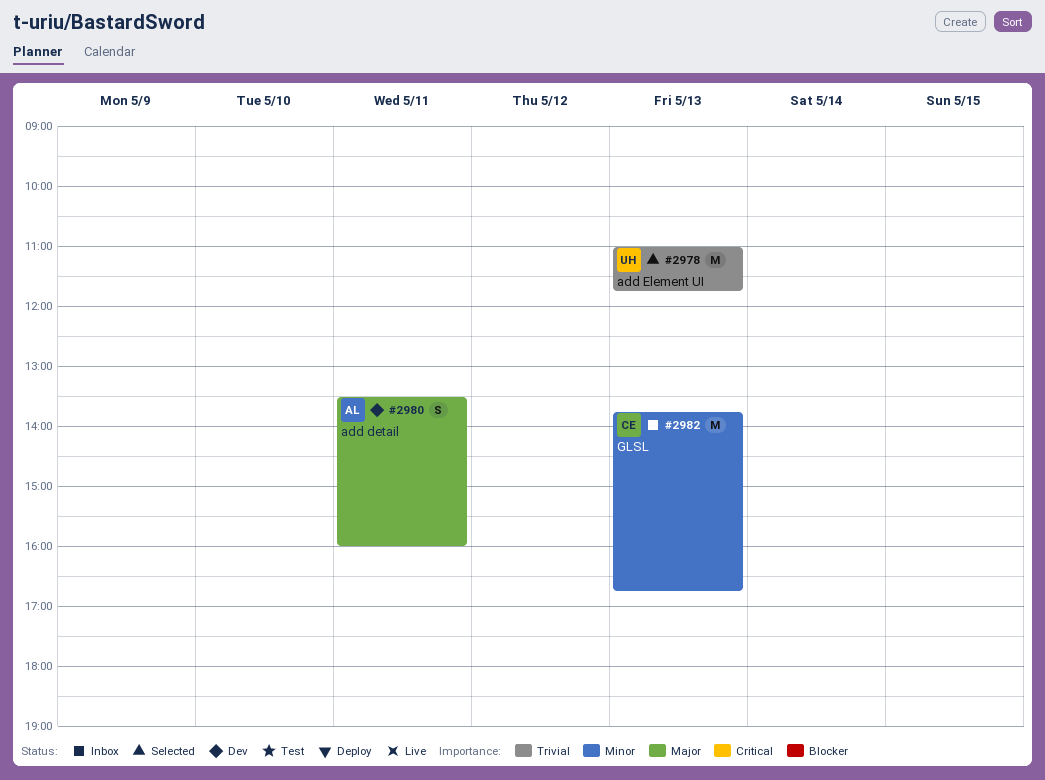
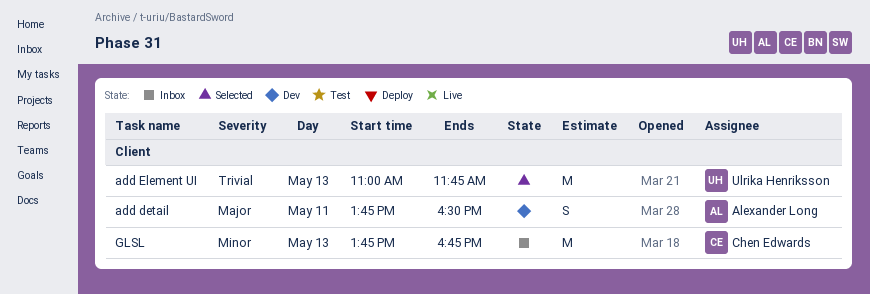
add detail, begins: 13:30 -> 13:45
add detail, ends: 16:00 -> 16:30

